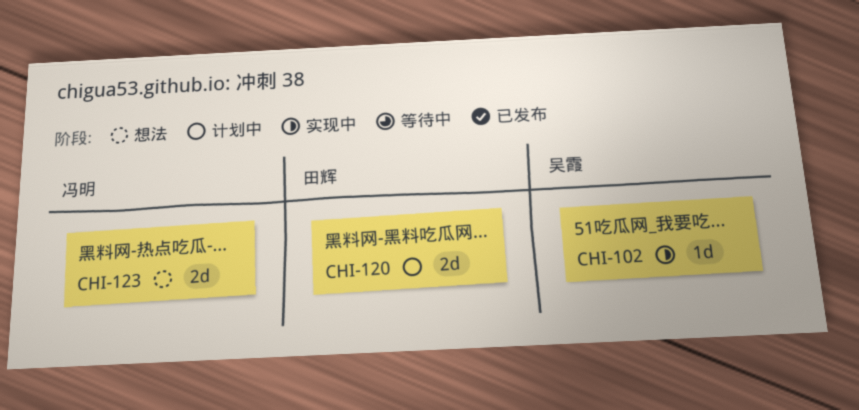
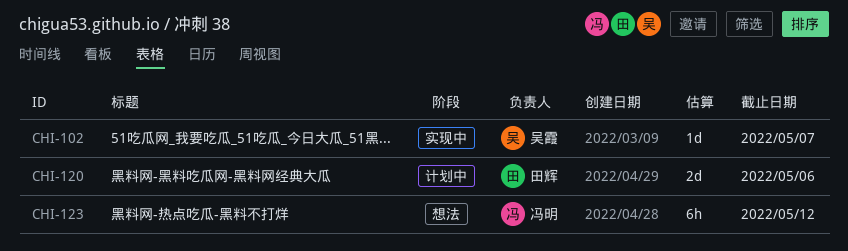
CHI-123, estimate: 2d -> 6h

